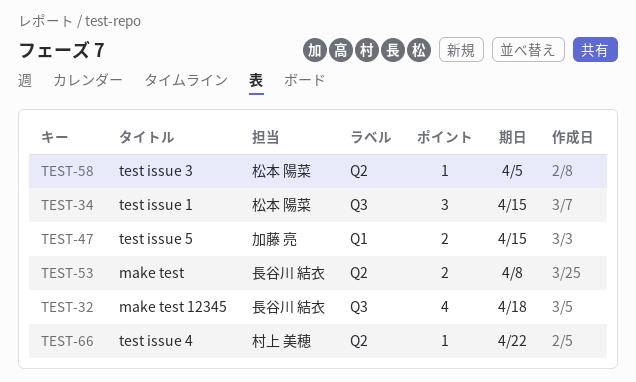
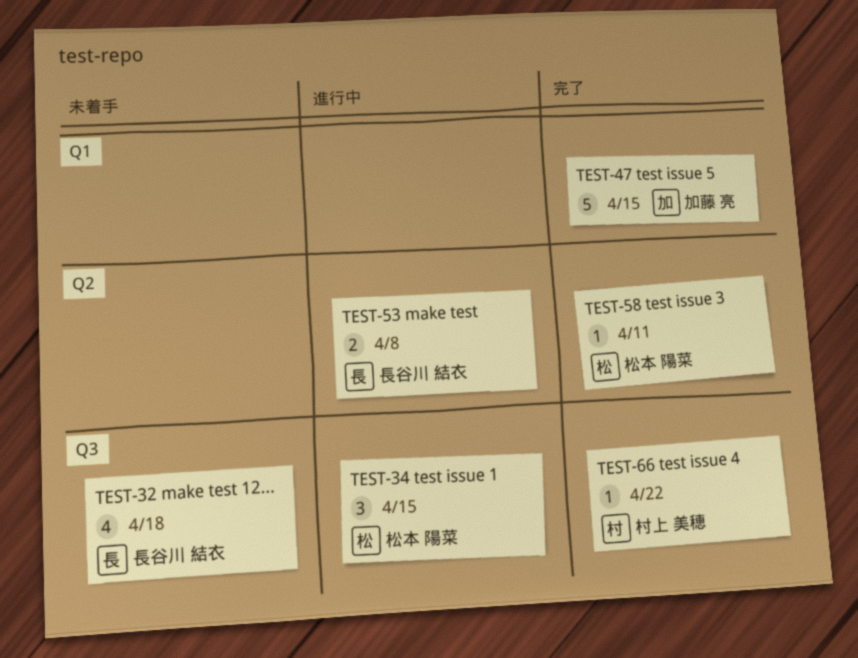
TEST-47, estimate: 2 -> 5
TEST-58, due: Apr 5 -> Apr 11
TEST-66, label: Q2 -> Q3

